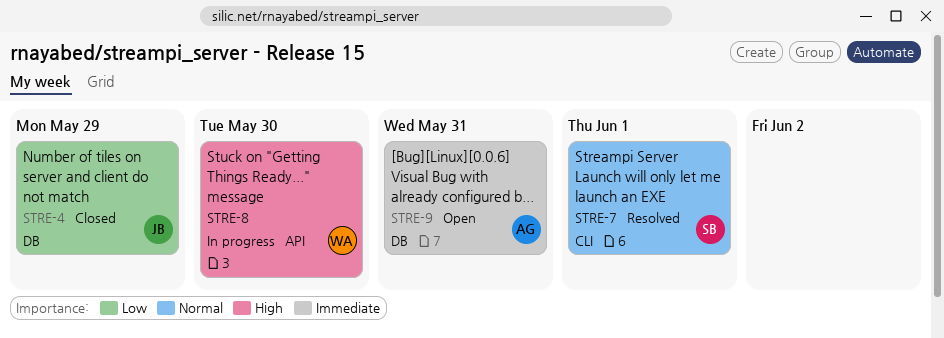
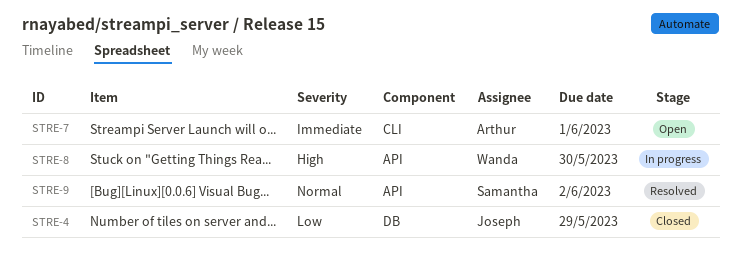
STRE-7, status: Resolved -> Open
STRE-7, owner: Samantha -> Arthur
STRE-7, priority: Normal -> Immediate
STRE-9, status: Open -> Resolved
STRE-9, owner: Arthur -> Samantha
STRE-9, priority: Immediate -> Normal
STRE-9, label: DB -> API
STRE-9, due: May 31 -> Jun 2

